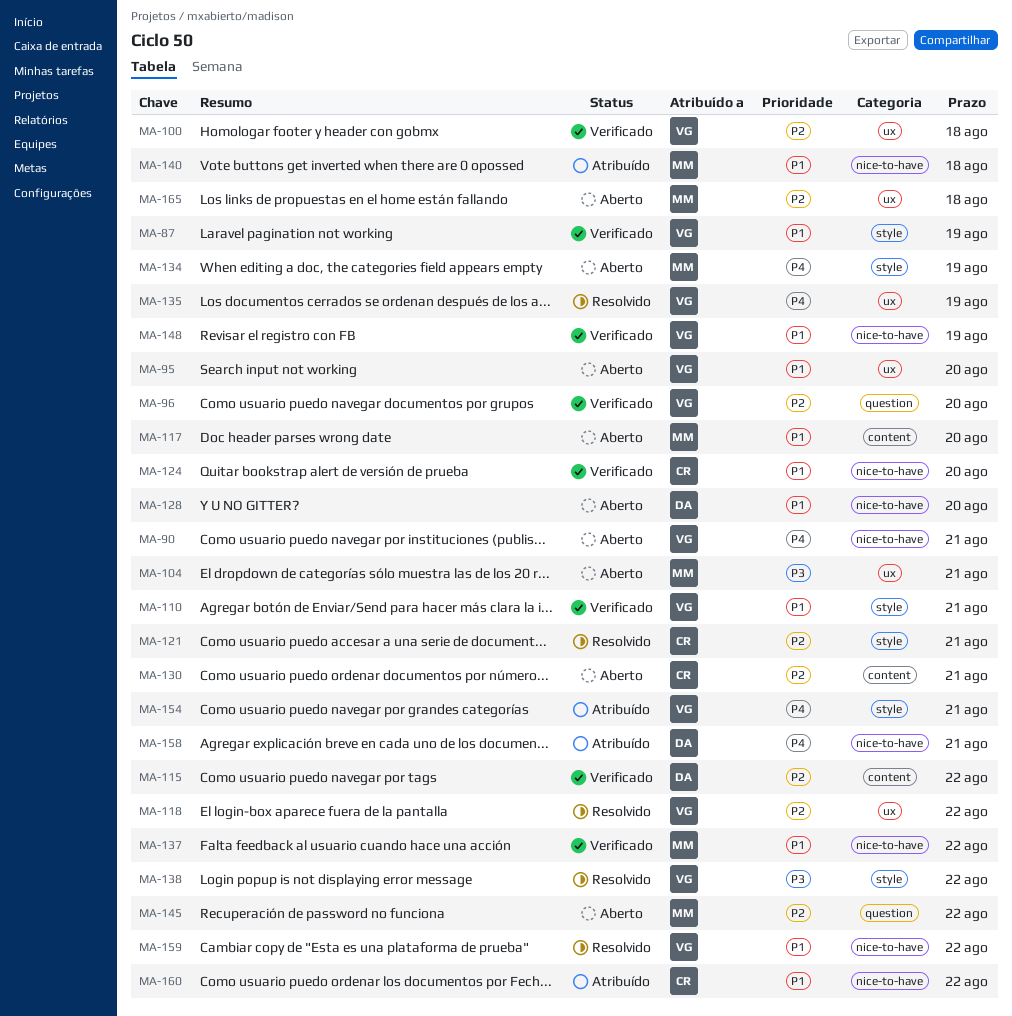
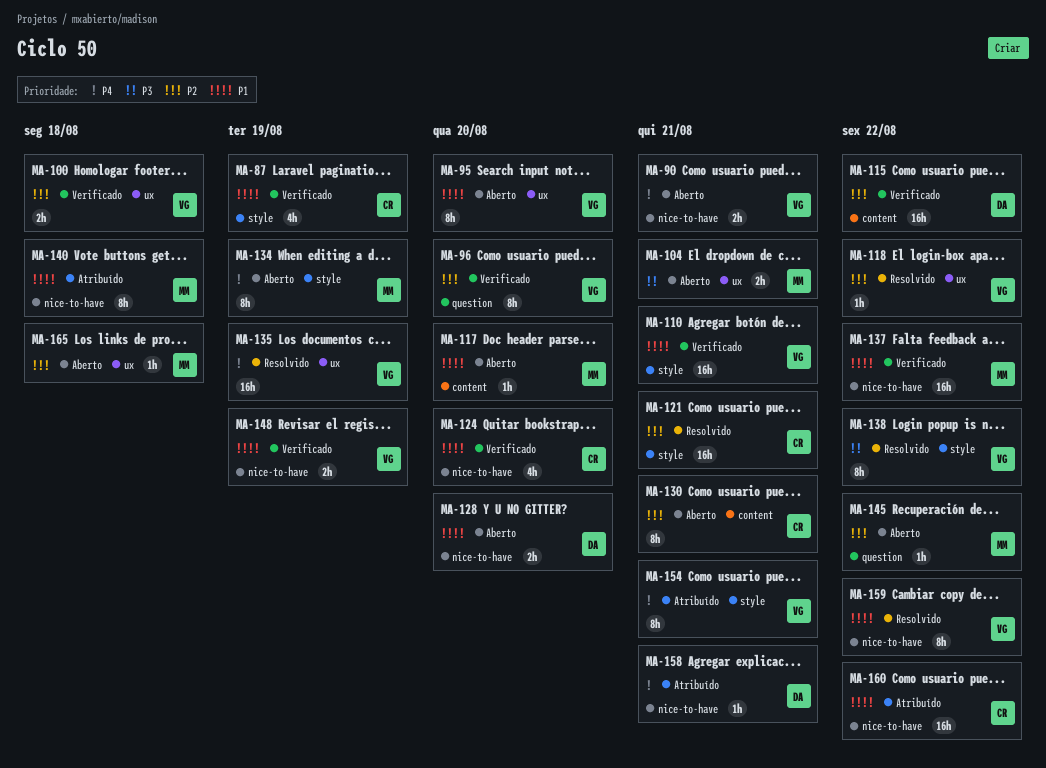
MA-87, owner: VG -> CR

